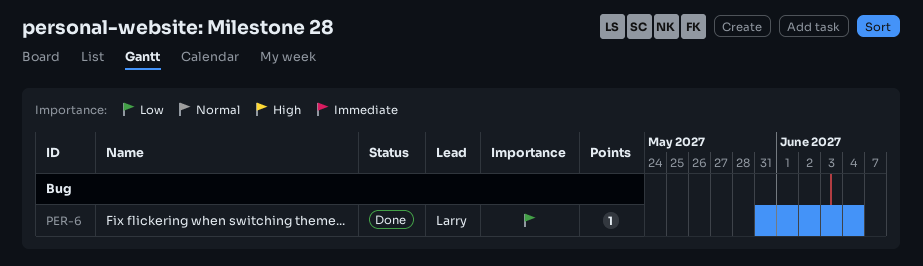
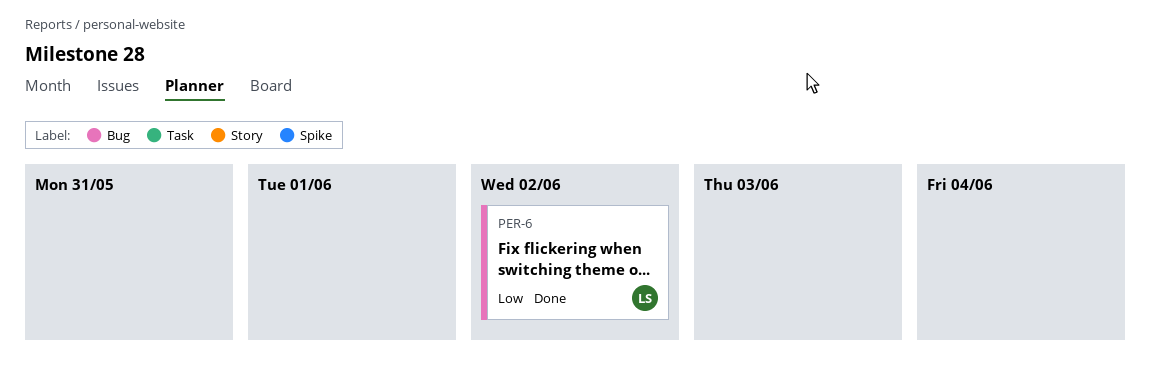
PER-6, due: Jun 4 -> Jun 2

